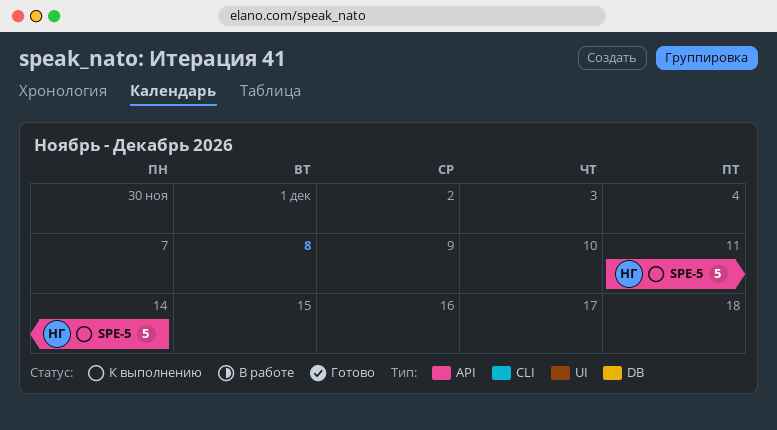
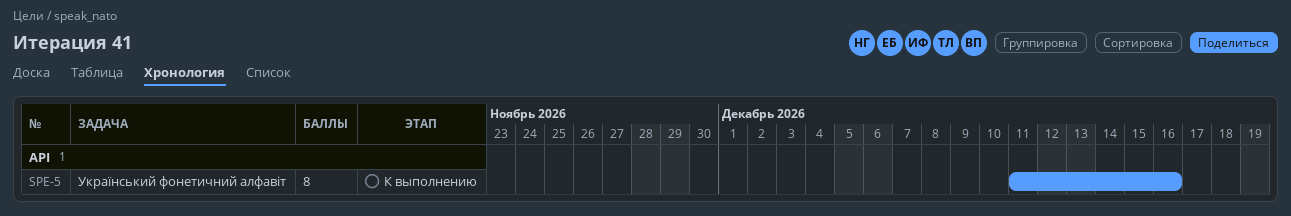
SPE-5, estimate: 5 -> 8
SPE-5, due: Dec 14 -> Dec 16

